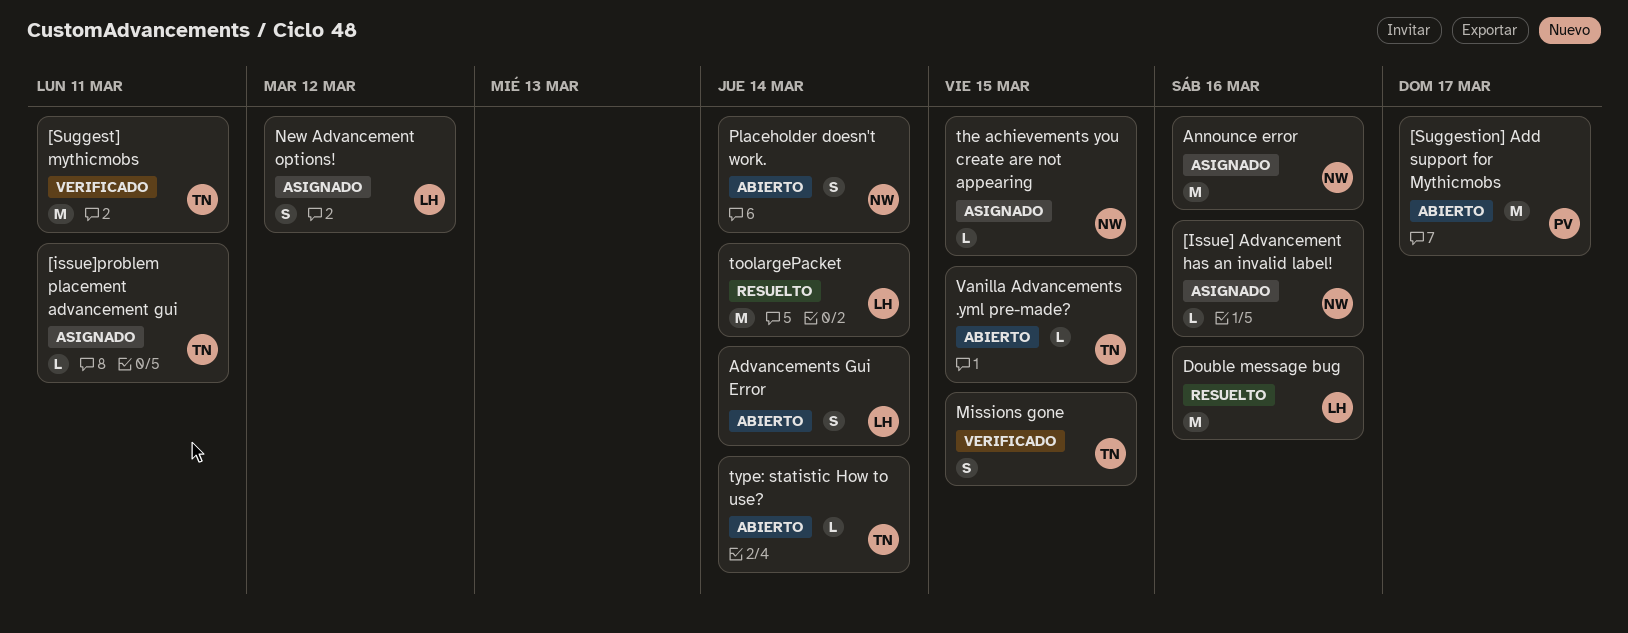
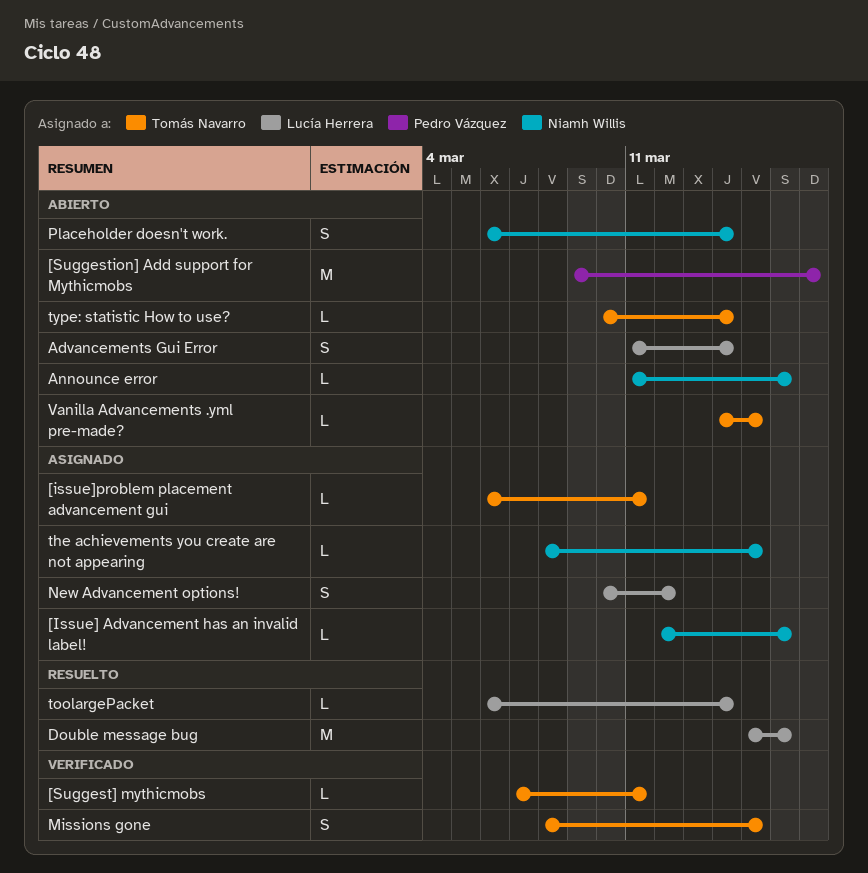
[Suggest] mythicmobs, estimate: M -> L
Announce error, status: Asignado -> Abierto
Announce error, estimate: M -> L
toolargePacket, estimate: M -> L

